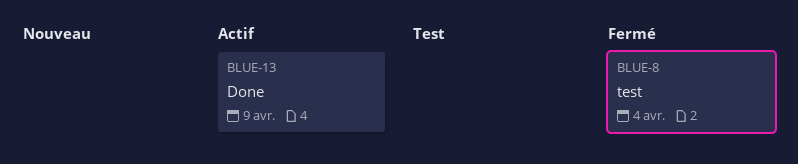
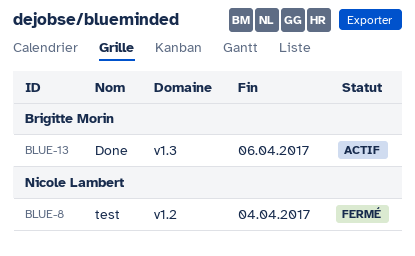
BLUE-13, due: Apr 9 -> Apr 6

